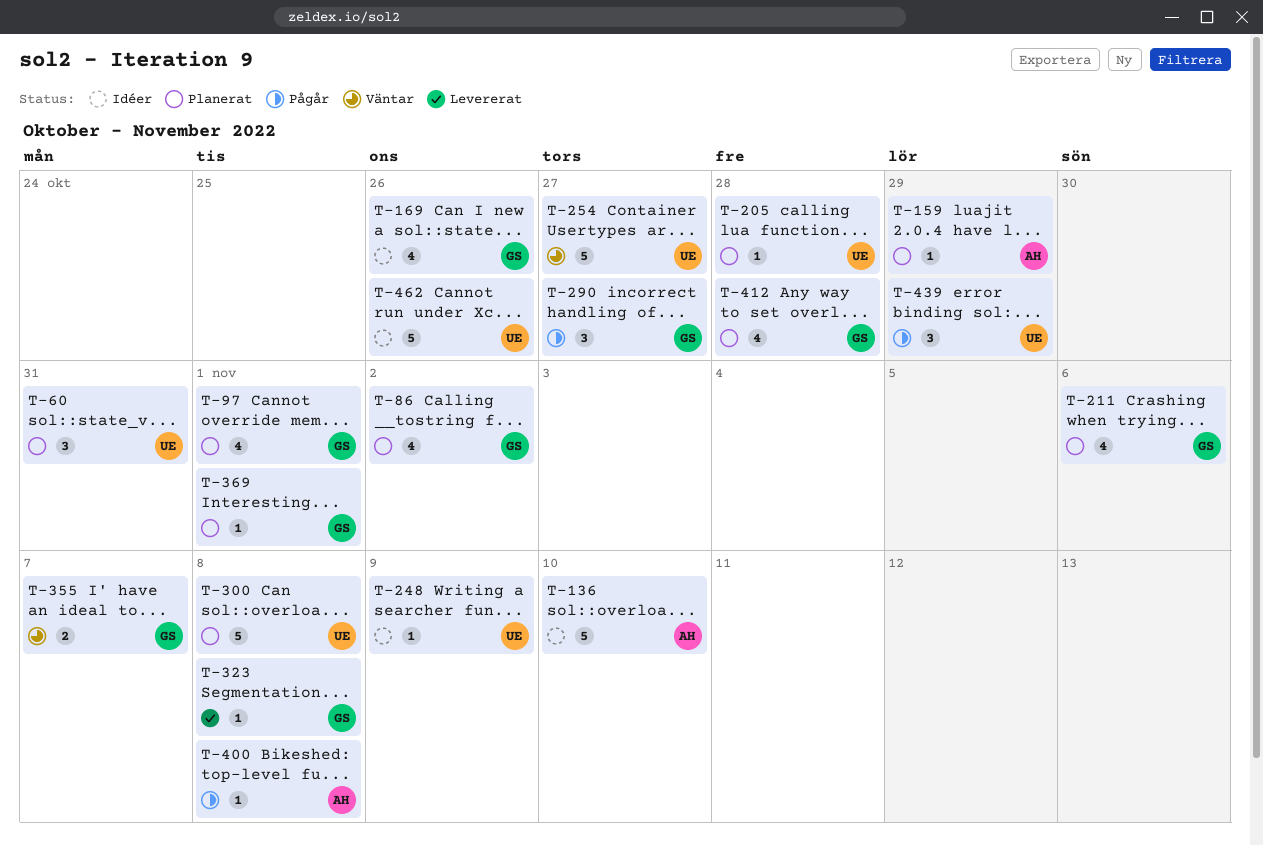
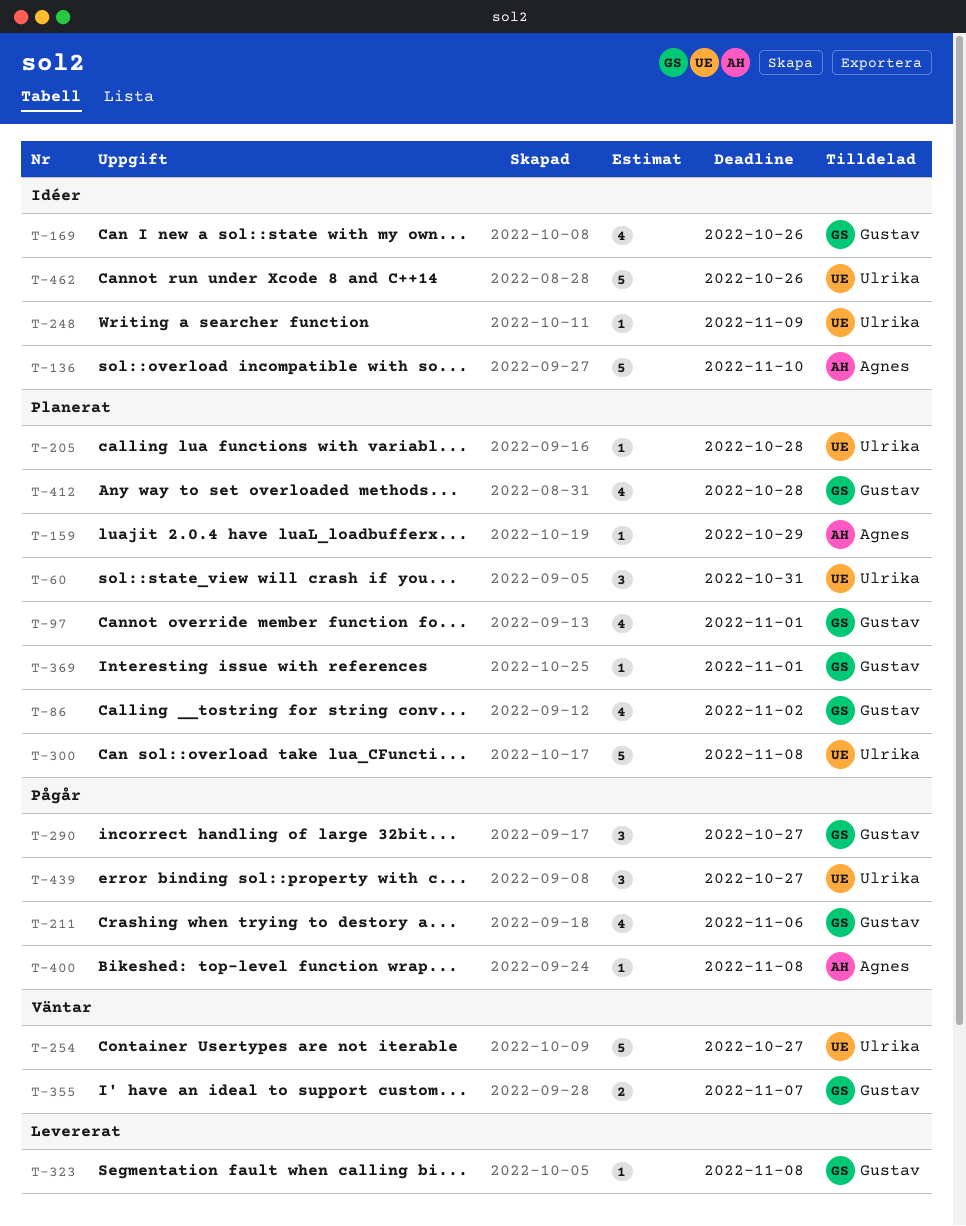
T-211, status: Planerat -> Pågår
T-439, due: Oct 29 -> Oct 27

